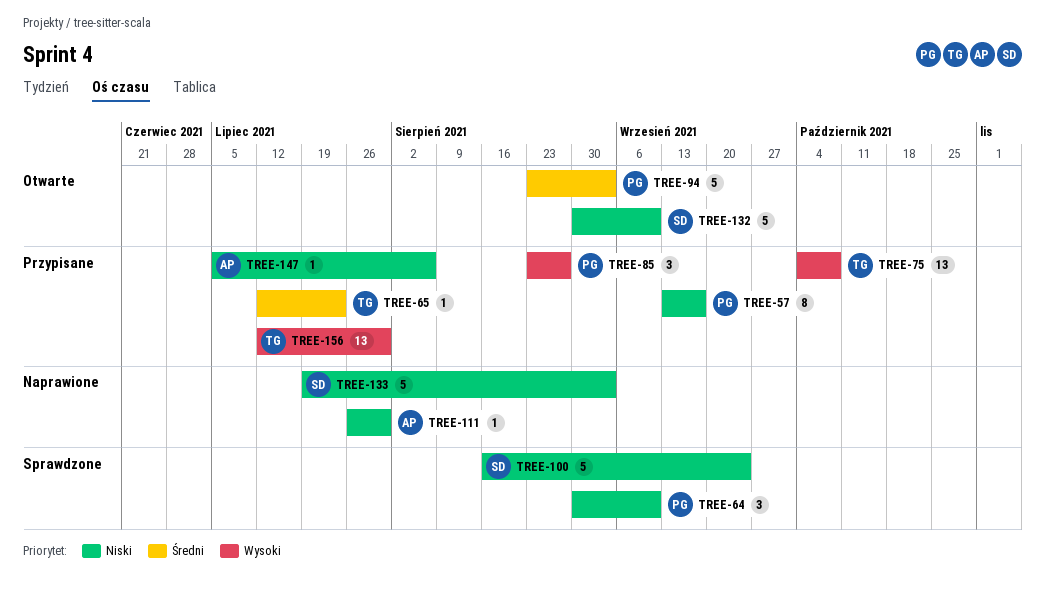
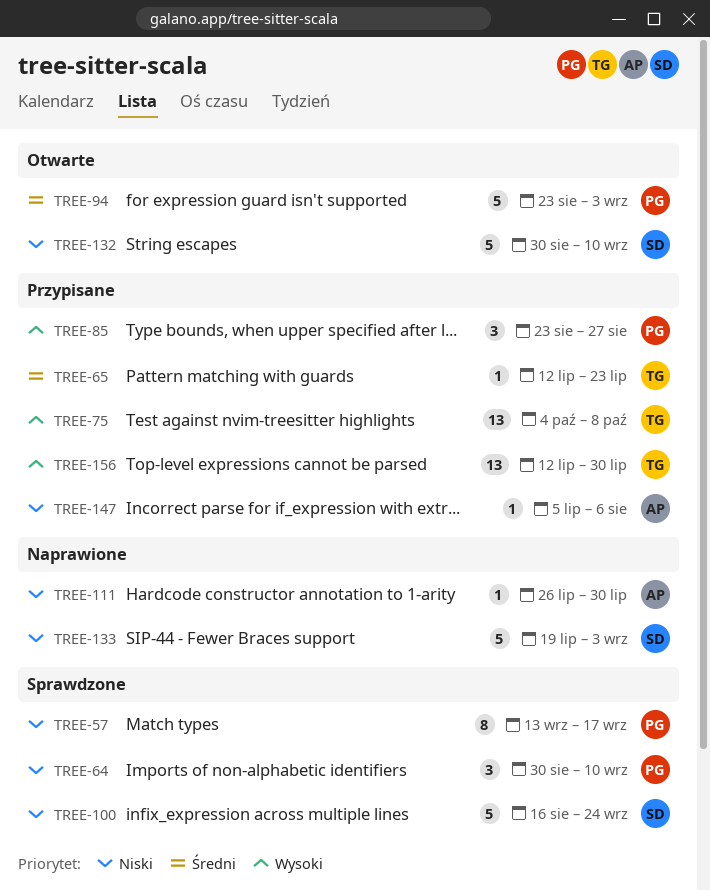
TREE-57, status: Przypisane -> Sprawdzone

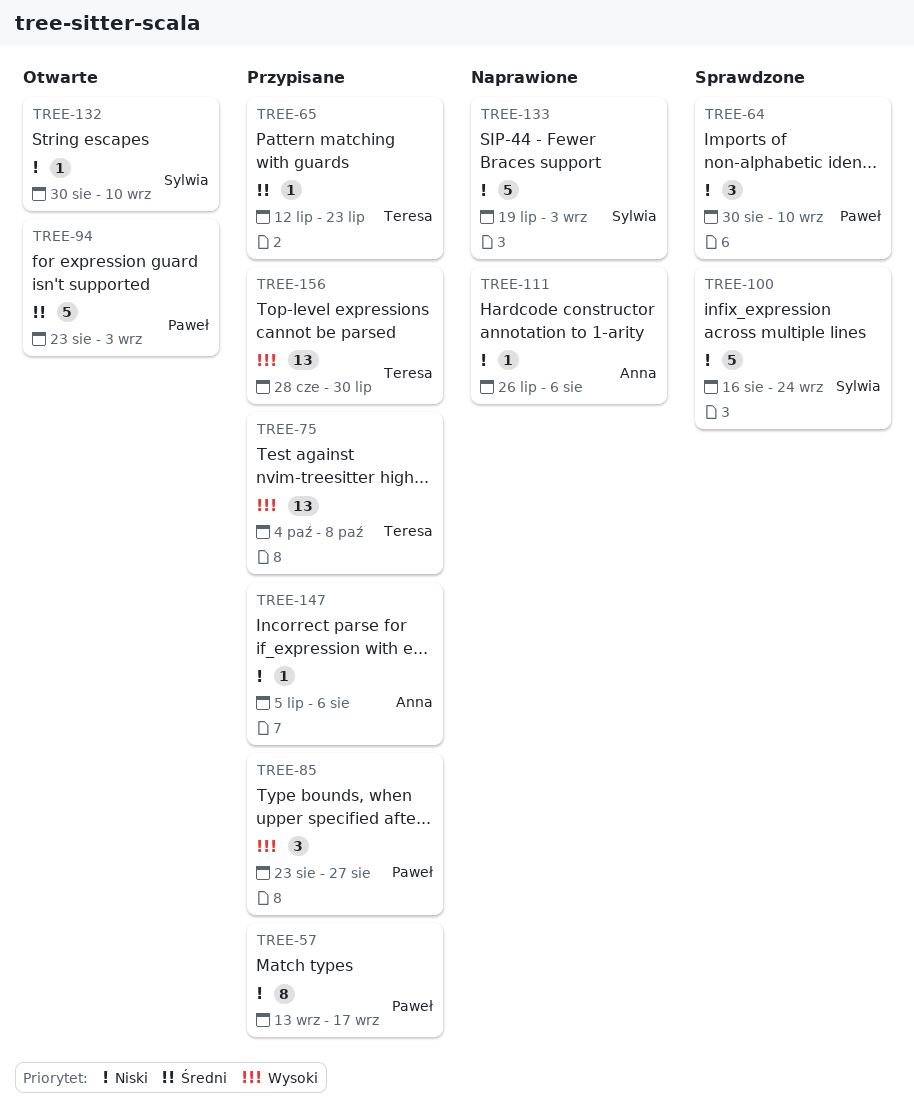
TREE-57, status: Sprawdzone -> Przypisane
TREE-111, due: Jul 30 -> Aug 6
TREE-132, estimate: 5 -> 1
TREE-156, start: Jul 12 -> Jun 28

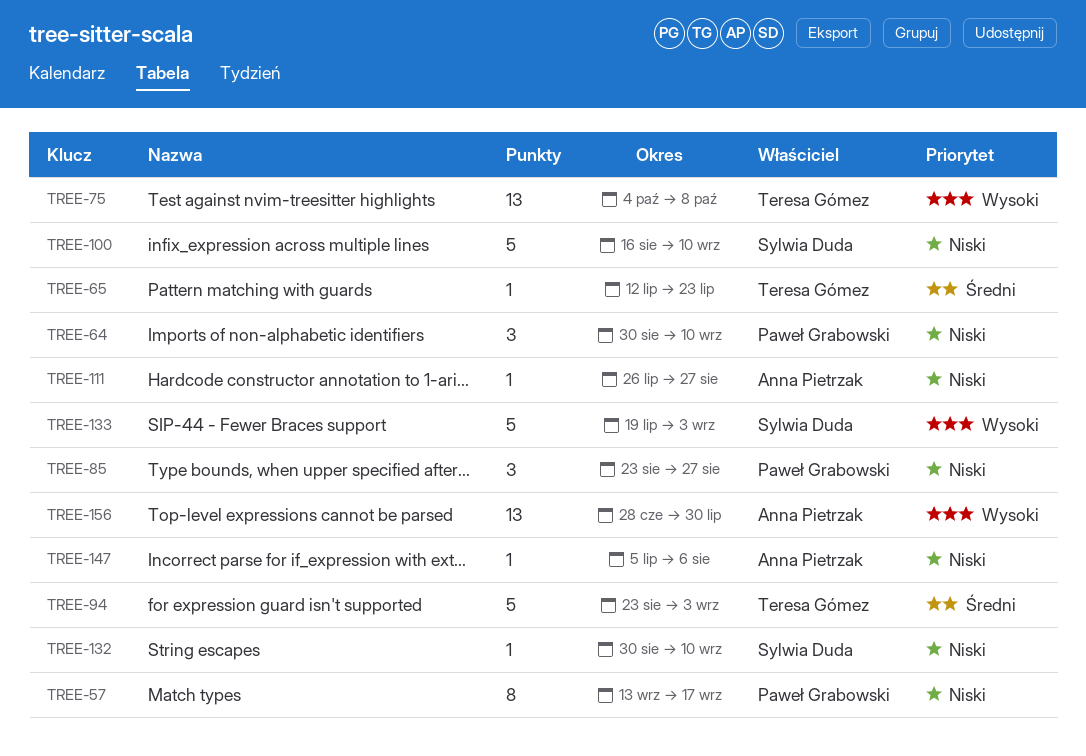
TREE-85, priority: Wysoki -> Niski
TREE-94, owner: Paweł Grabowski -> Teresa Gómez
TREE-100, due: Sep 24 -> Sep 10
TREE-111, due: Aug 6 -> Aug 27
TREE-133, priority: Niski -> Wysoki
TREE-156, owner: Teresa Gómez -> Anna Pietrzak

